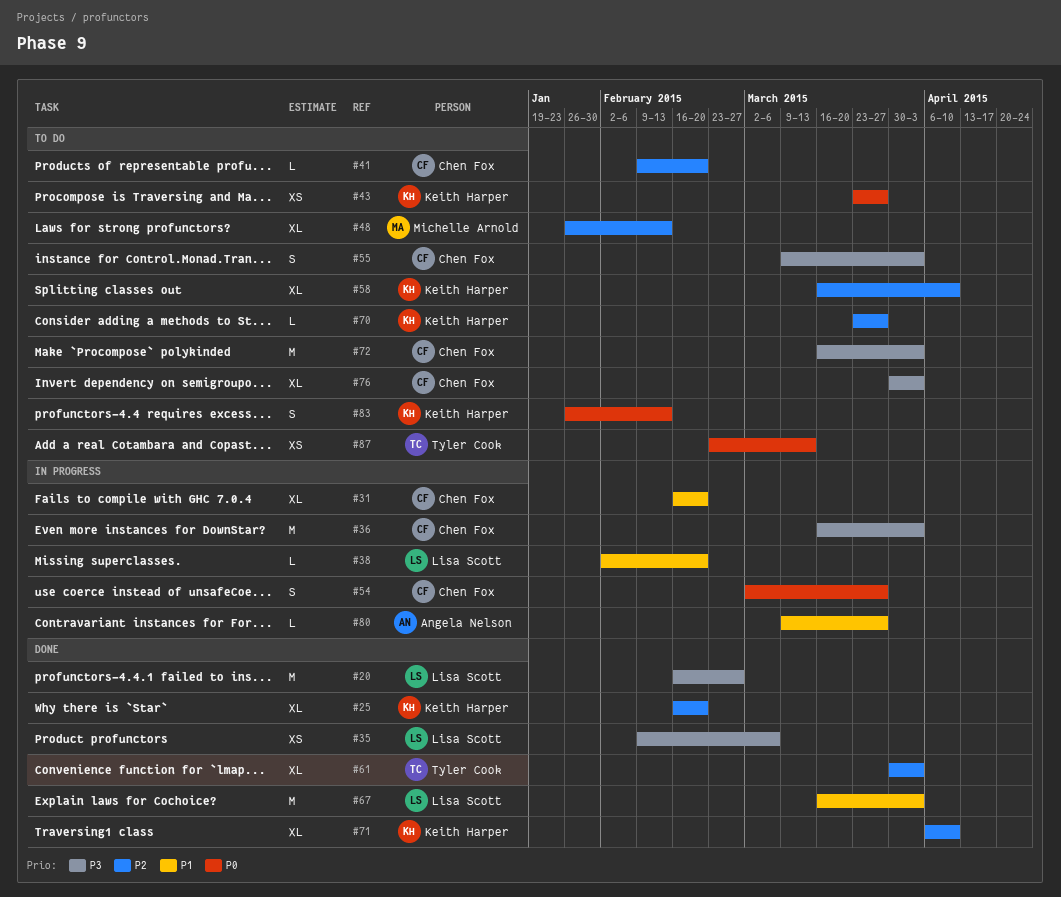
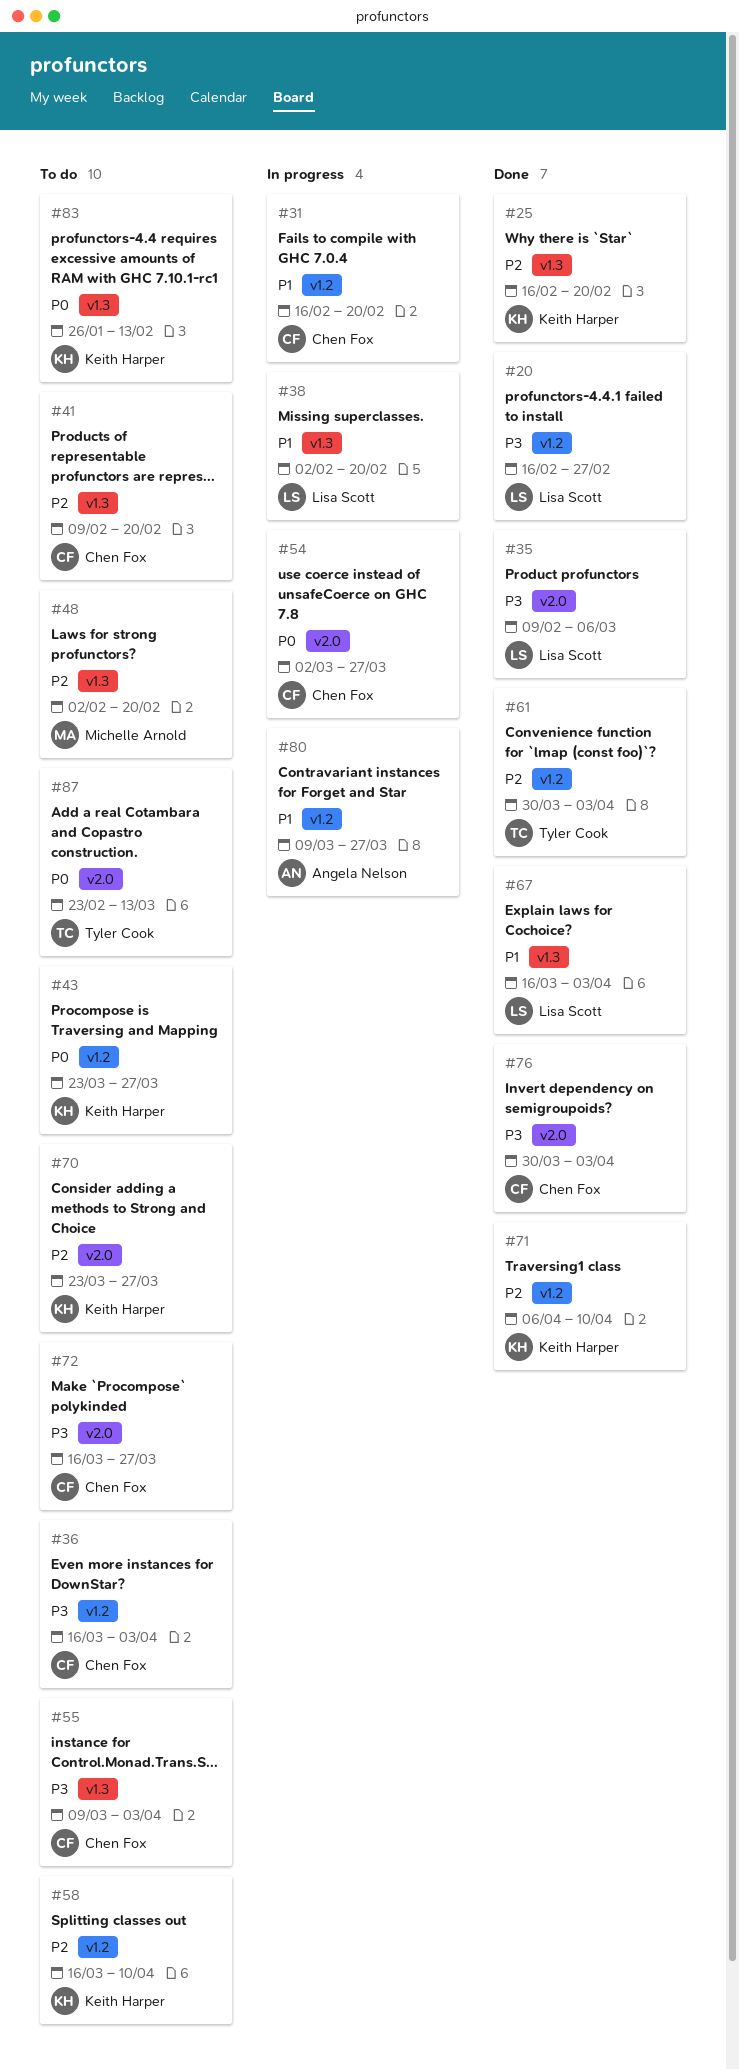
#36, status: In progress -> To do
#48, start: Jan 26 -> Feb 2
#48, due: Feb 13 -> Feb 20
#72, due: Apr 3 -> Mar 27
#76, status: To do -> Done

